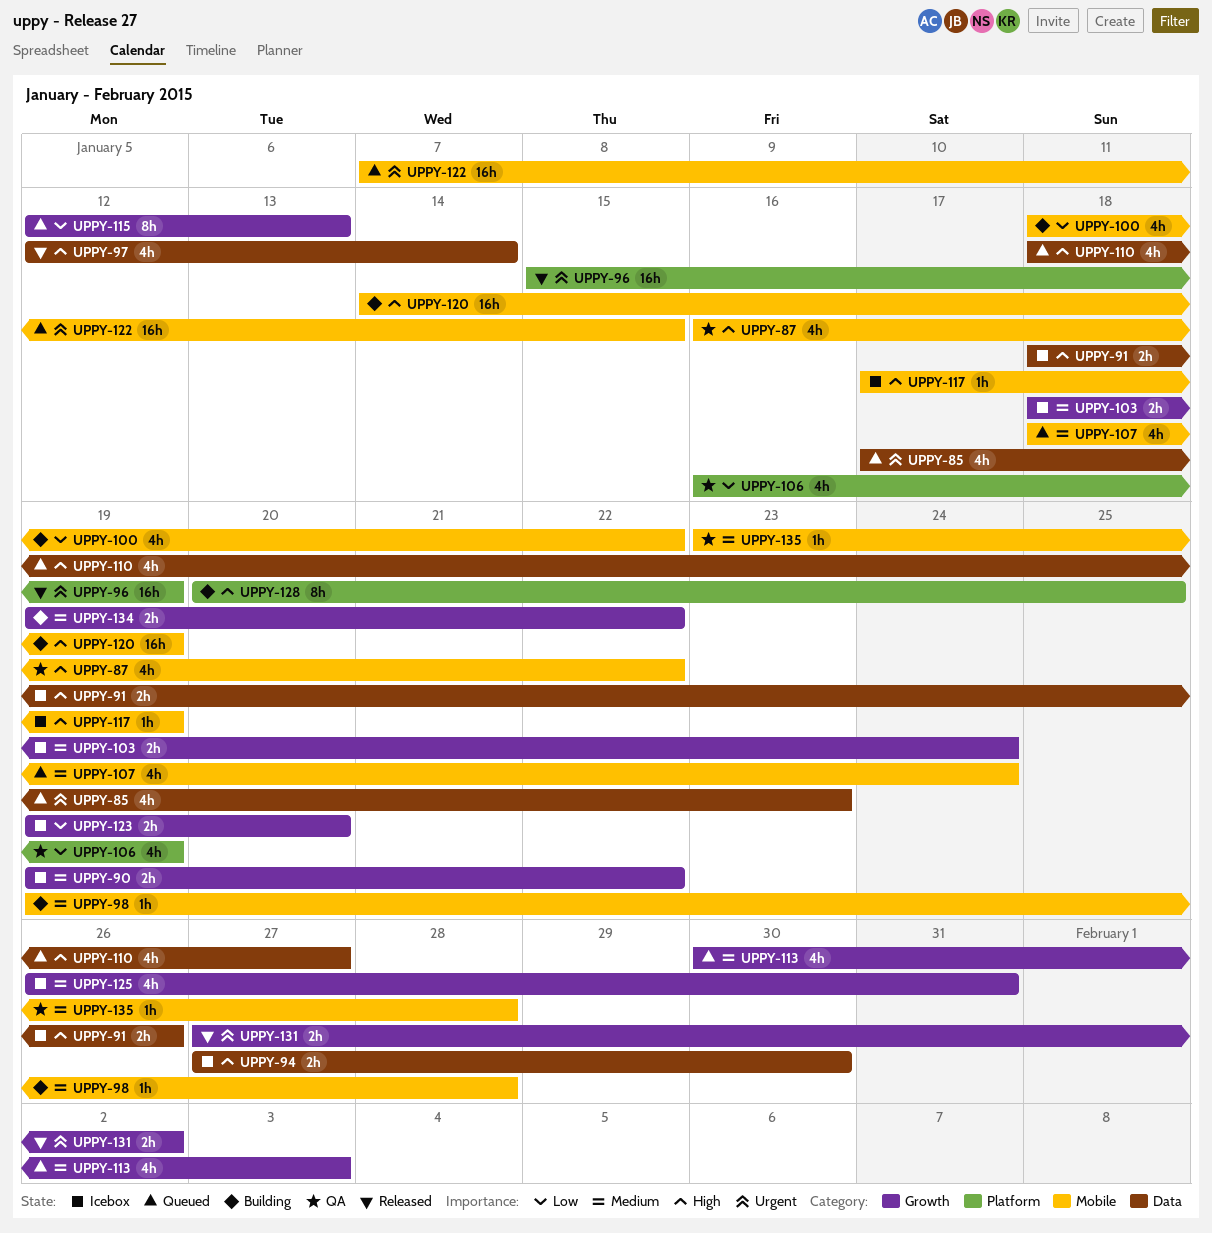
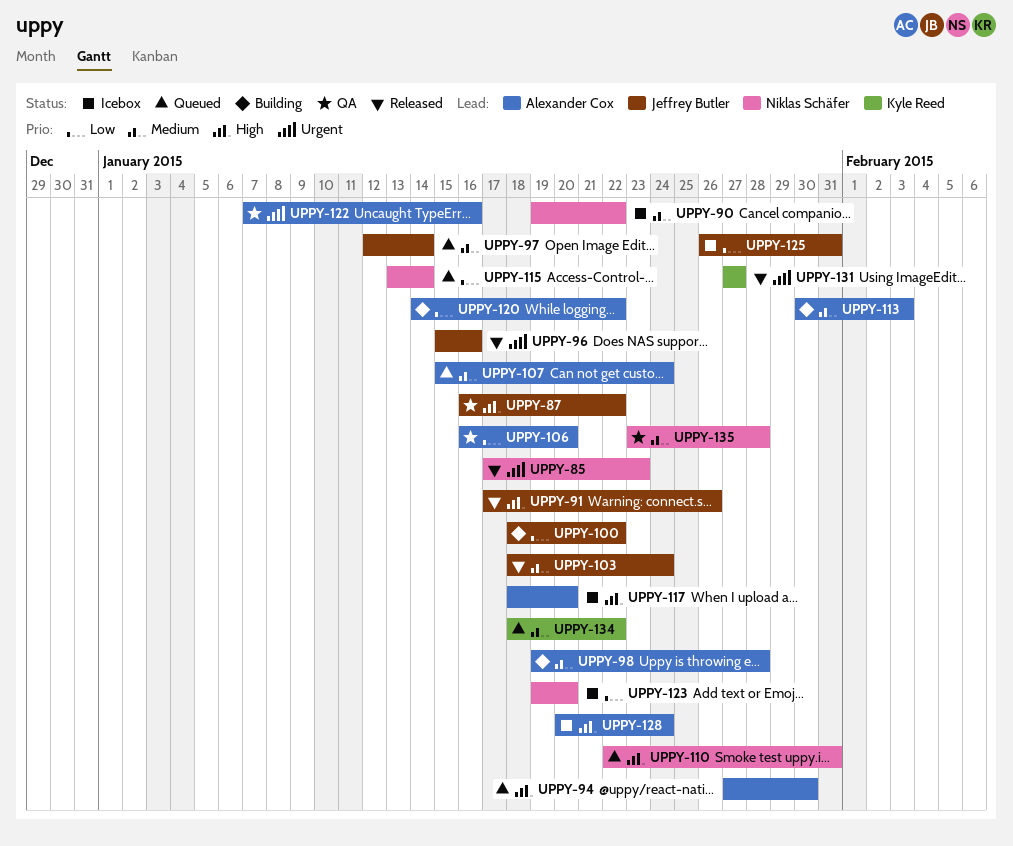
UPPY-85, status: Queued -> Released
UPPY-91, status: Icebox -> Released
UPPY-91, start: Jan 18 -> Jan 17
UPPY-94, status: Icebox -> Queued
UPPY-96, due: Jan 19 -> Jan 16
UPPY-97, status: Released -> Queued
UPPY-97, priority: High -> Medium
UPPY-103, status: Icebox -> Released
UPPY-106, due: Jan 19 -> Jan 20
UPPY-107, start: Jan 18 -> Jan 15
UPPY-110, start: Jan 18 -> Jan 22
UPPY-110, due: Jan 27 -> Jan 31
UPPY-113, status: Queued -> Building
UPPY-115, start: Jan 12 -> Jan 13
UPPY-115, due: Jan 13 -> Jan 14
UPPY-117, start: Jan 17 -> Jan 18
UPPY-117, due: Jan 19 -> Jan 20
UPPY-120, priority: High -> Low
UPPY-120, due: Jan 19 -> Jan 22
UPPY-122, status: Queued -> QA
UPPY-122, due: Jan 15 -> Jan 16
UPPY-125, priority: Medium -> Low
UPPY-128, status: Building -> Icebox
UPPY-128, due: Jan 25 -> Jan 24
UPPY-131, due: Feb 2 -> Jan 27
UPPY-134, status: Building -> Queued
UPPY-134, start: Jan 19 -> Jan 18

